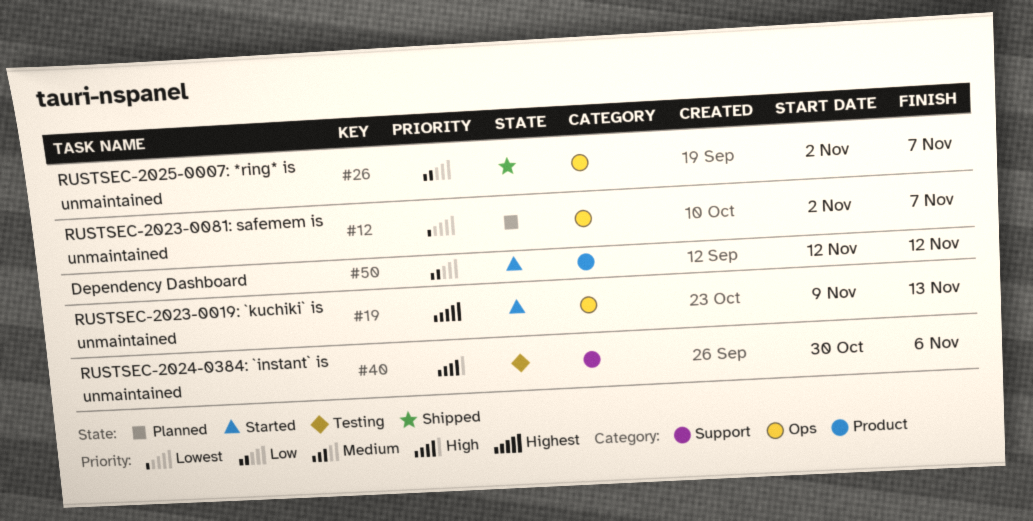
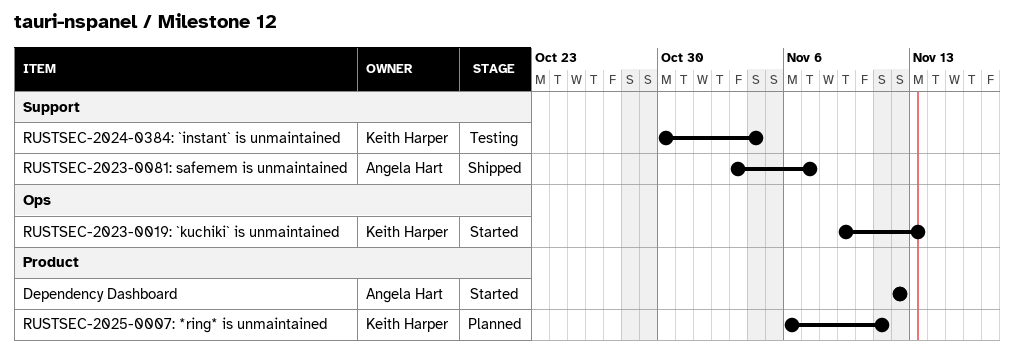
RUSTSEC-2023-0081: safemem is unmaintained, status: Planned -> Shipped
RUSTSEC-2023-0081: safemem is unmaintained, label: Ops -> Support
RUSTSEC-2023-0081: safemem is unmaintained, start: Nov 2 -> Nov 3
RUSTSEC-2024-0384: `instant` is unmaintained, due: Nov 6 -> Nov 4
RUSTSEC-2025-0007: *ring* is unmaintained, status: Shipped -> Planned
RUSTSEC-2025-0007: *ring* is unmaintained, label: Ops -> Product
RUSTSEC-2025-0007: *ring* is unmaintained, start: Nov 2 -> Nov 6
RUSTSEC-2025-0007: *ring* is unmaintained, due: Nov 7 -> Nov 11

